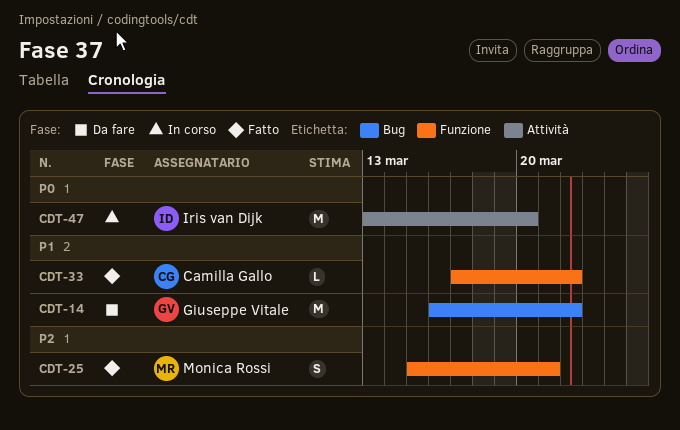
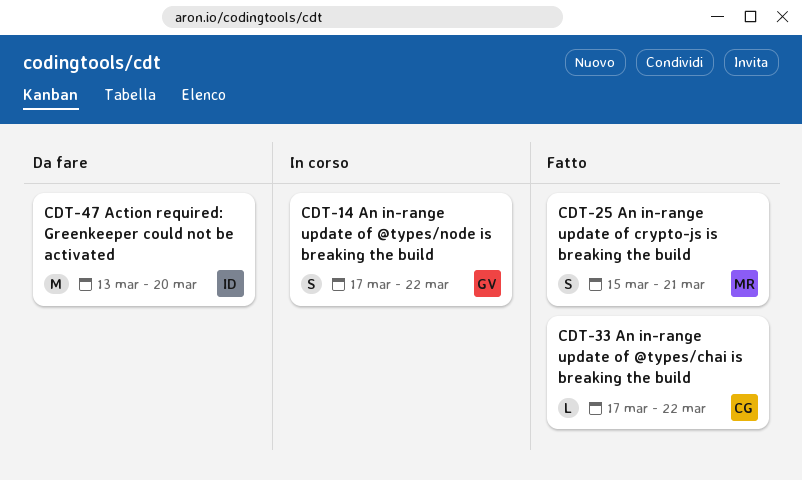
CDT-14, status: Da fare -> In corso
CDT-14, estimate: M -> S
CDT-14, start: Mar 16 -> Mar 17
CDT-47, status: In corso -> Da fare

